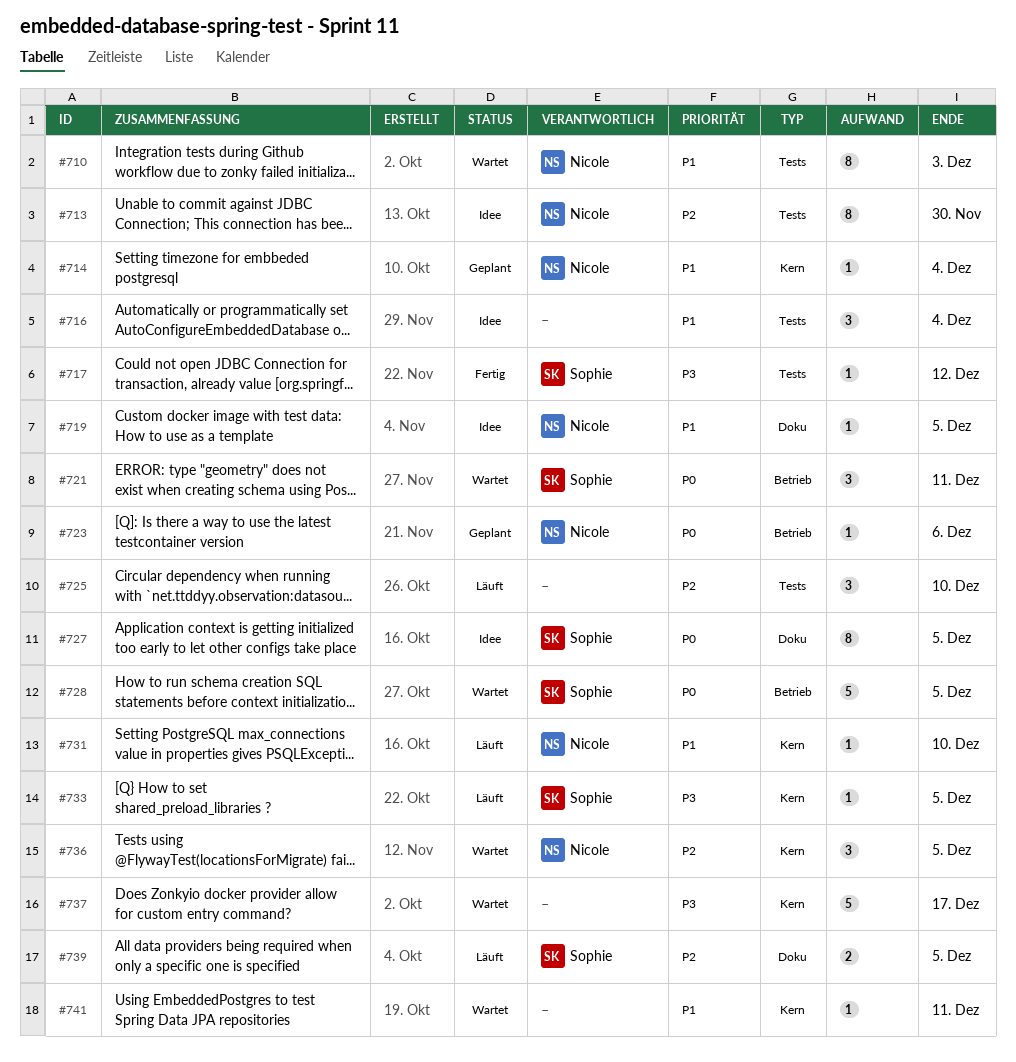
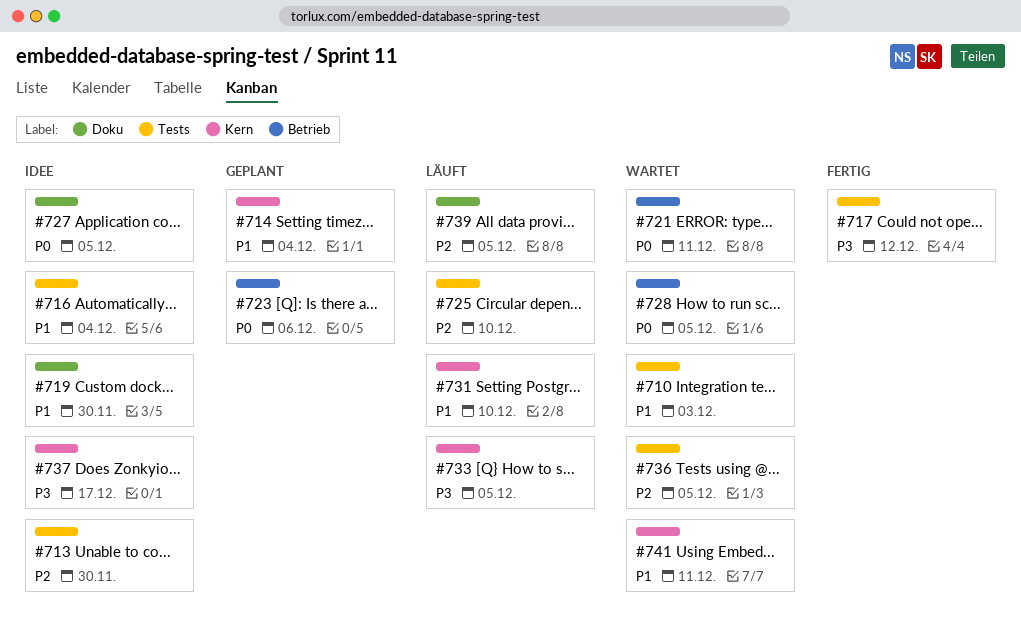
#719, due: Dec 5 -> Nov 30
#736, label: Kern -> Tests
#737, status: Wartet -> Idee

